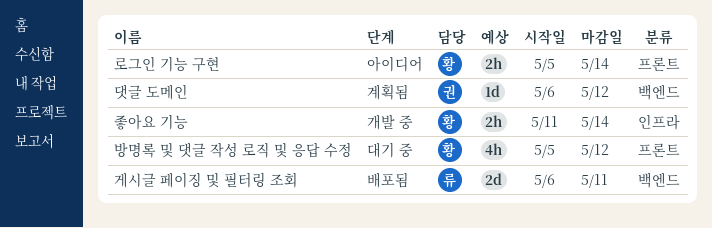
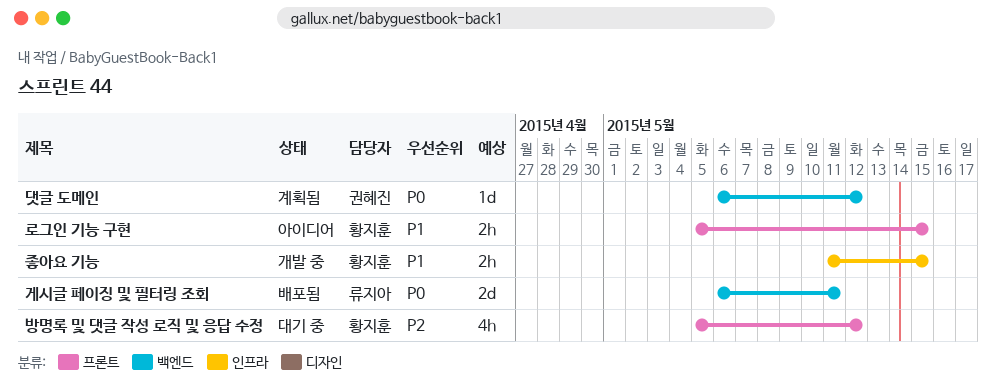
로그인 기능 구현, due: May 14 -> May 15
좋아요 기능, due: May 14 -> May 15

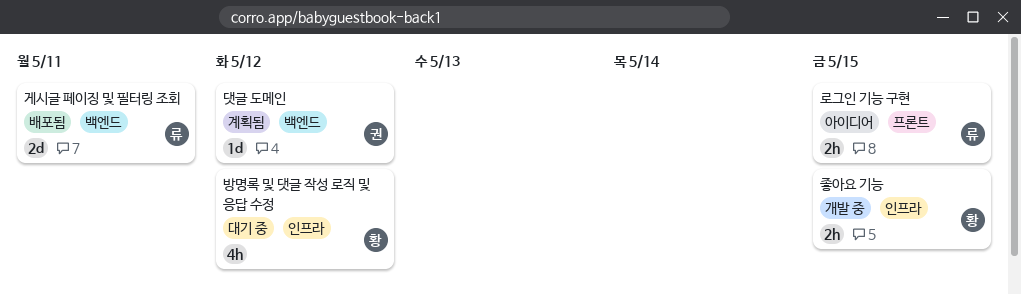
로그인 기능 구현, owner: 황지훈 -> 류지아
방명록 및 댓글 작성 로직 및 응답 수정, label: 프론트 -> 인프라

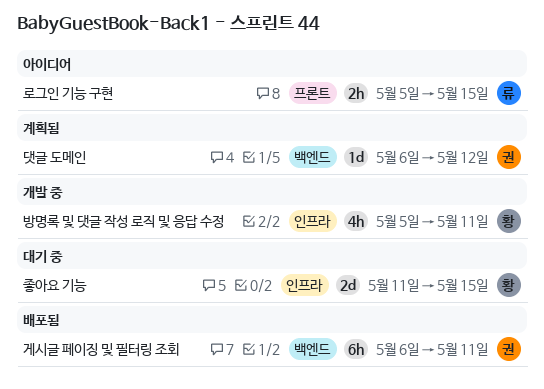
게시글 페이징 및 필터링 조회, owner: 류 -> 권
게시글 페이징 및 필터링 조회, estimate: 2d -> 6h
방명록 및 댓글 작성 로직 및 응답 수정, status: 대기 중 -> 개발 중
방명록 및 댓글 작성 로직 및 응답 수정, due: May 12 -> May 11
좋아요 기능, status: 개발 중 -> 대기 중
좋아요 기능, estimate: 2h -> 2d

